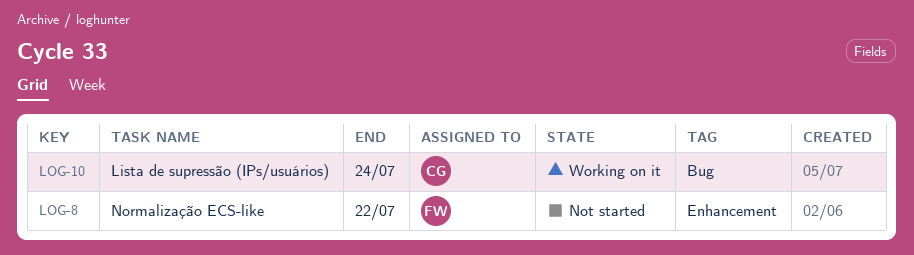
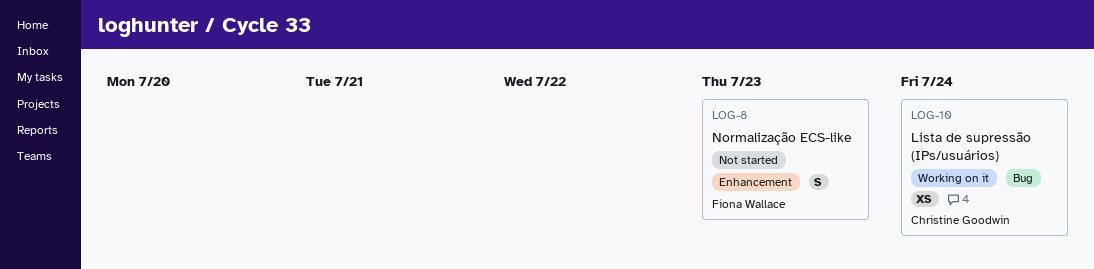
LOG-8, due: Jul 22 -> Jul 23

